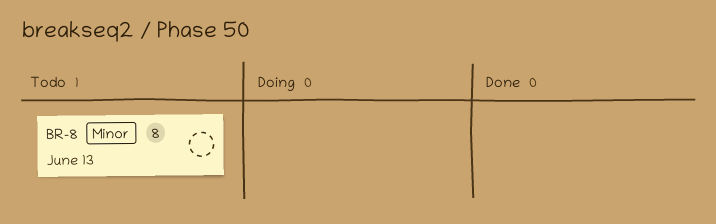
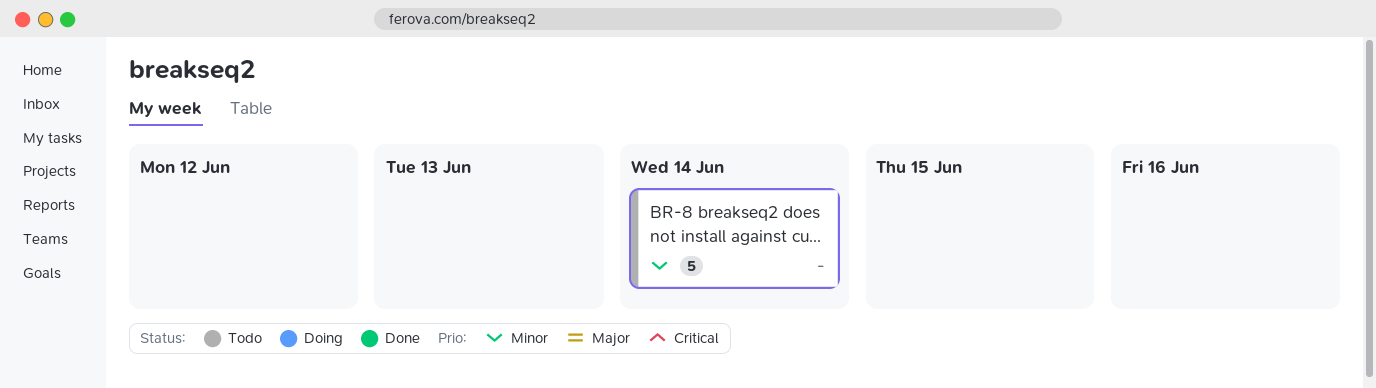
BR-8, estimate: 8 -> 5
BR-8, due: Jun 13 -> Jun 14

